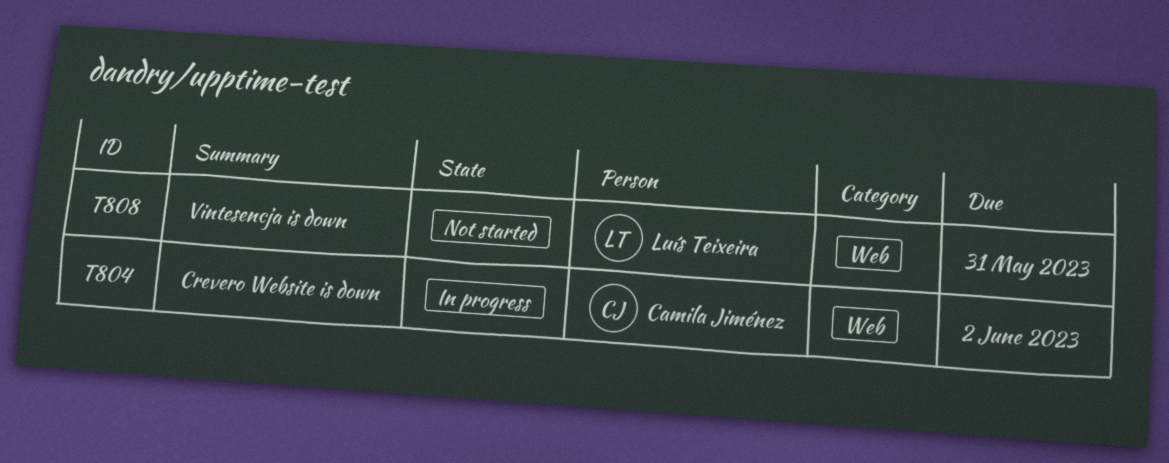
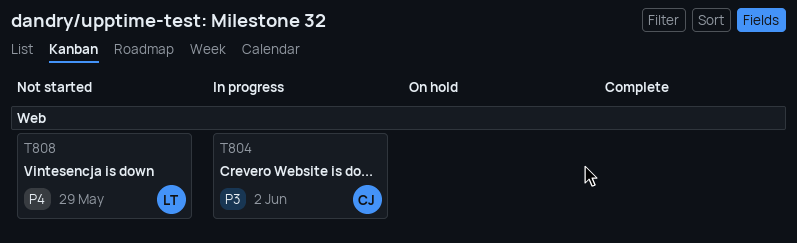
T808, due: May 31 -> May 29

